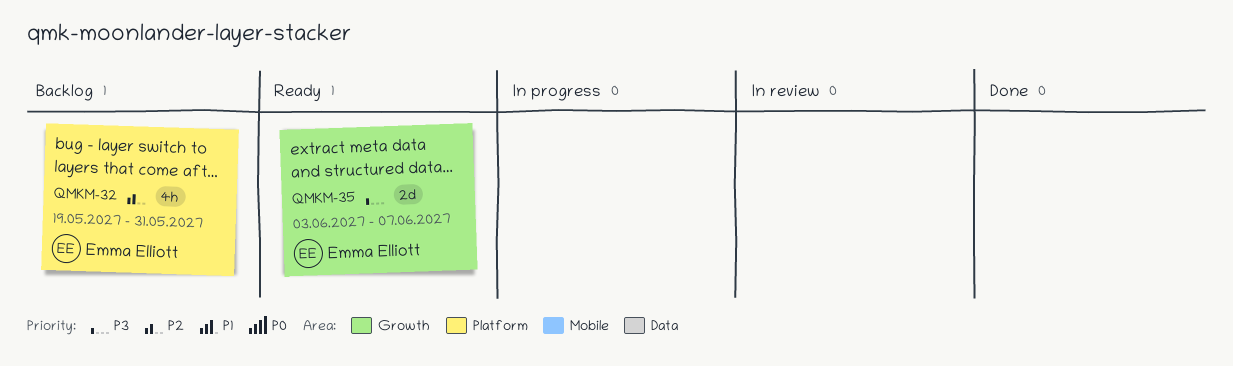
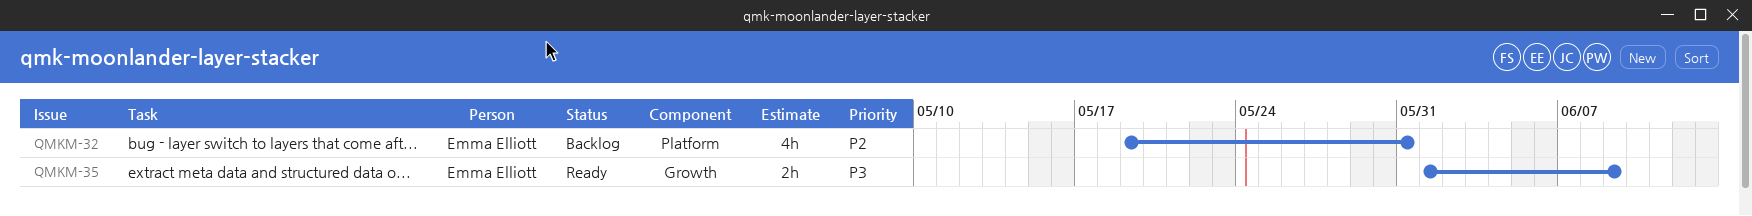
QMKM-35, estimate: 2d -> 2h
QMKM-35, start: Jun 3 -> Jun 1
QMKM-35, due: Jun 7 -> Jun 9

